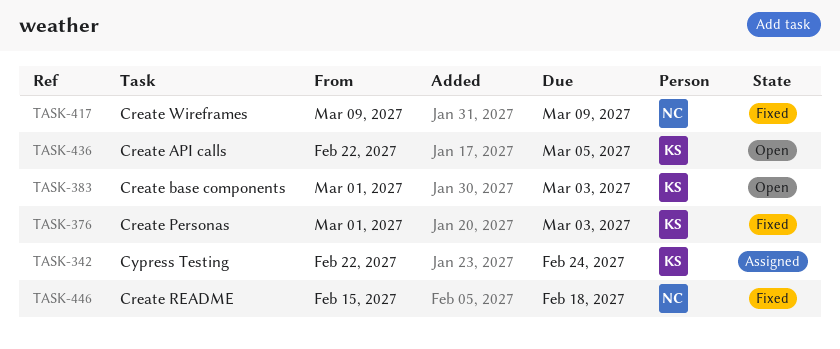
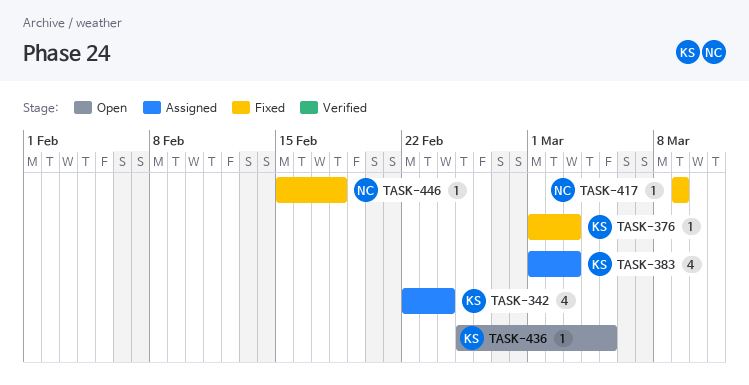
TASK-383, status: Open -> Assigned
TASK-436, start: Feb 22 -> Feb 25

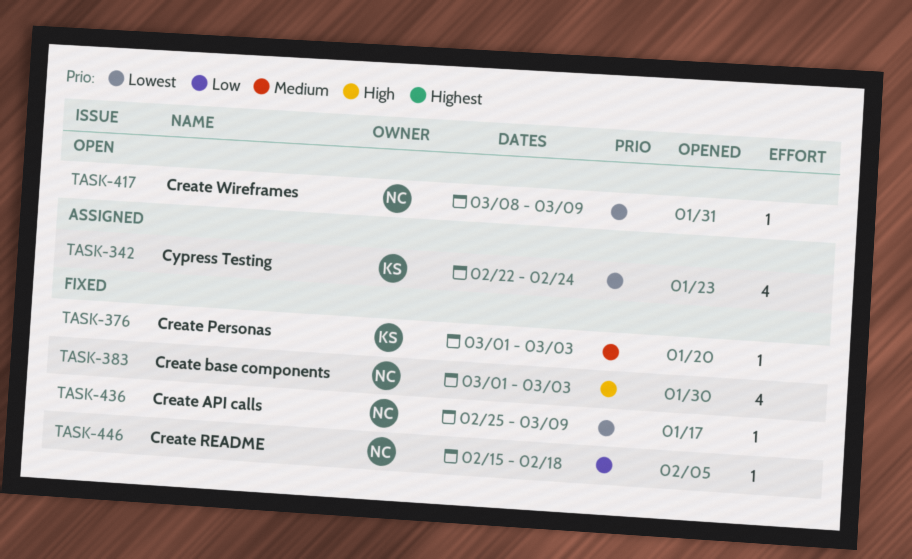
TASK-383, status: Assigned -> Fixed
TASK-383, owner: KS -> NC
TASK-417, status: Fixed -> Open
TASK-417, start: Mar 9 -> Mar 8
TASK-436, status: Open -> Fixed
TASK-436, owner: KS -> NC
TASK-436, due: Mar 5 -> Mar 9

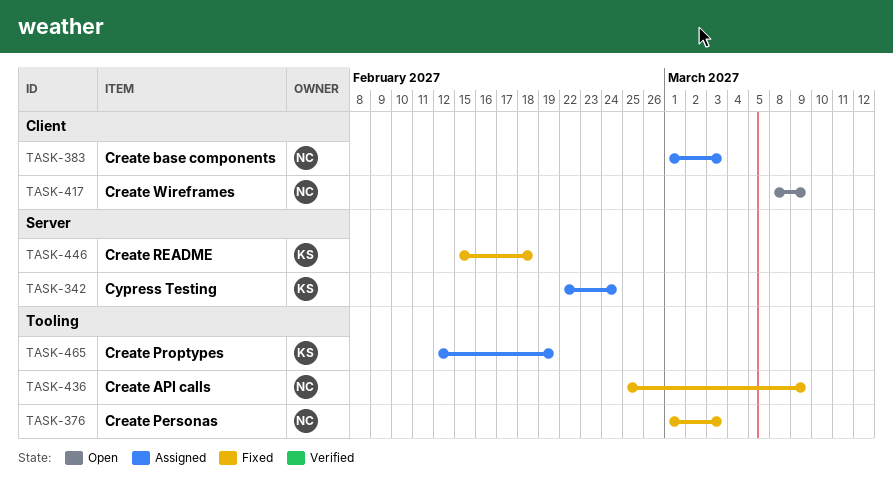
TASK-376, owner: KS -> NC
TASK-383, status: Fixed -> Assigned
TASK-446, owner: NC -> KS
TASK-465: none -> present

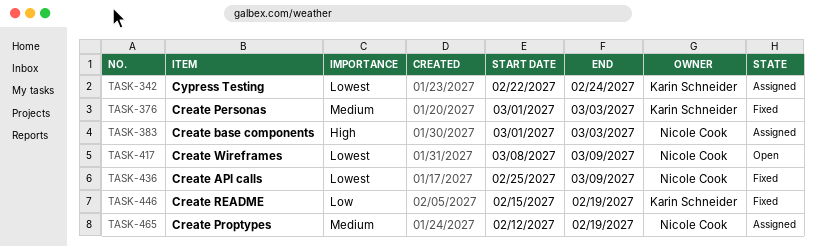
TASK-376, owner: Nicole Cook -> Karin Schneider
TASK-446, due: Feb 18 -> Feb 19
TASK-465, owner: Karin Schneider -> Nicole Cook

